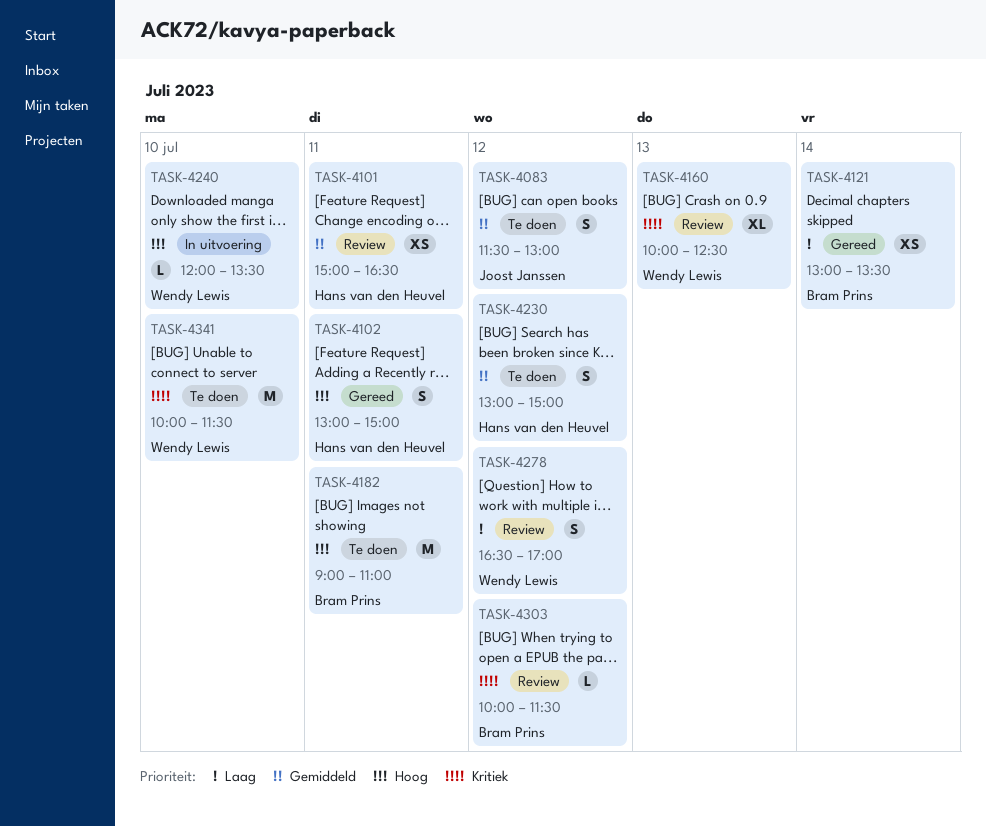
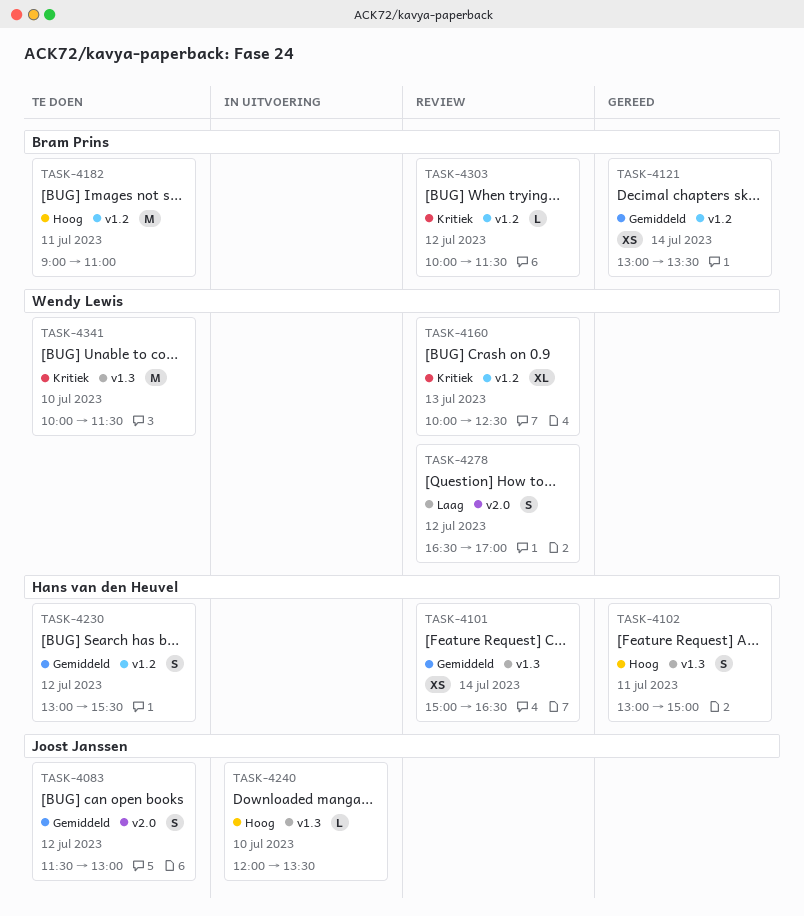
TASK-4101, day: Jul 11 -> Jul 14
TASK-4121, priority: Laag -> Gemiddeld
TASK-4230, ends: 15:00 -> 15:30
TASK-4240, owner: Wendy Lewis -> Joost Janssen

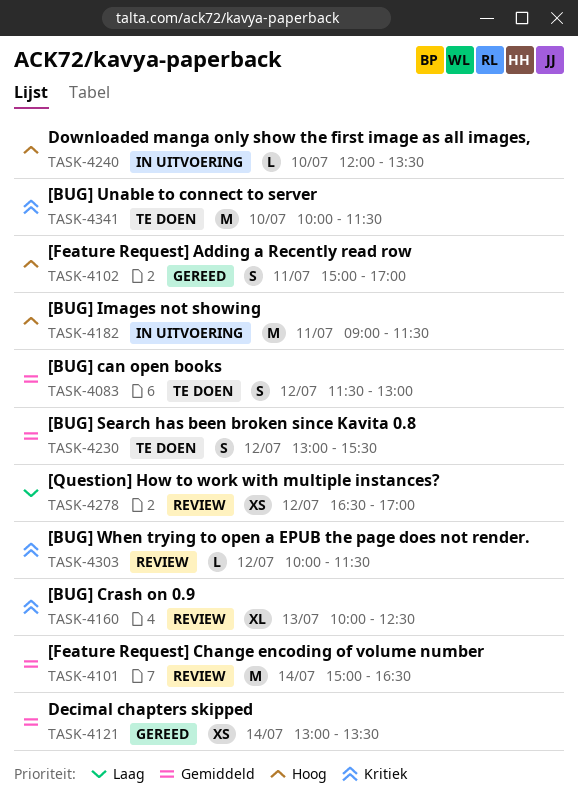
TASK-4101, estimate: XS -> M
TASK-4102, begins: 13:00 -> 15:00
TASK-4102, ends: 15:00 -> 17:00
TASK-4182, status: Te doen -> In uitvoering
TASK-4182, ends: 11:00 -> 11:30
TASK-4278, estimate: S -> XS

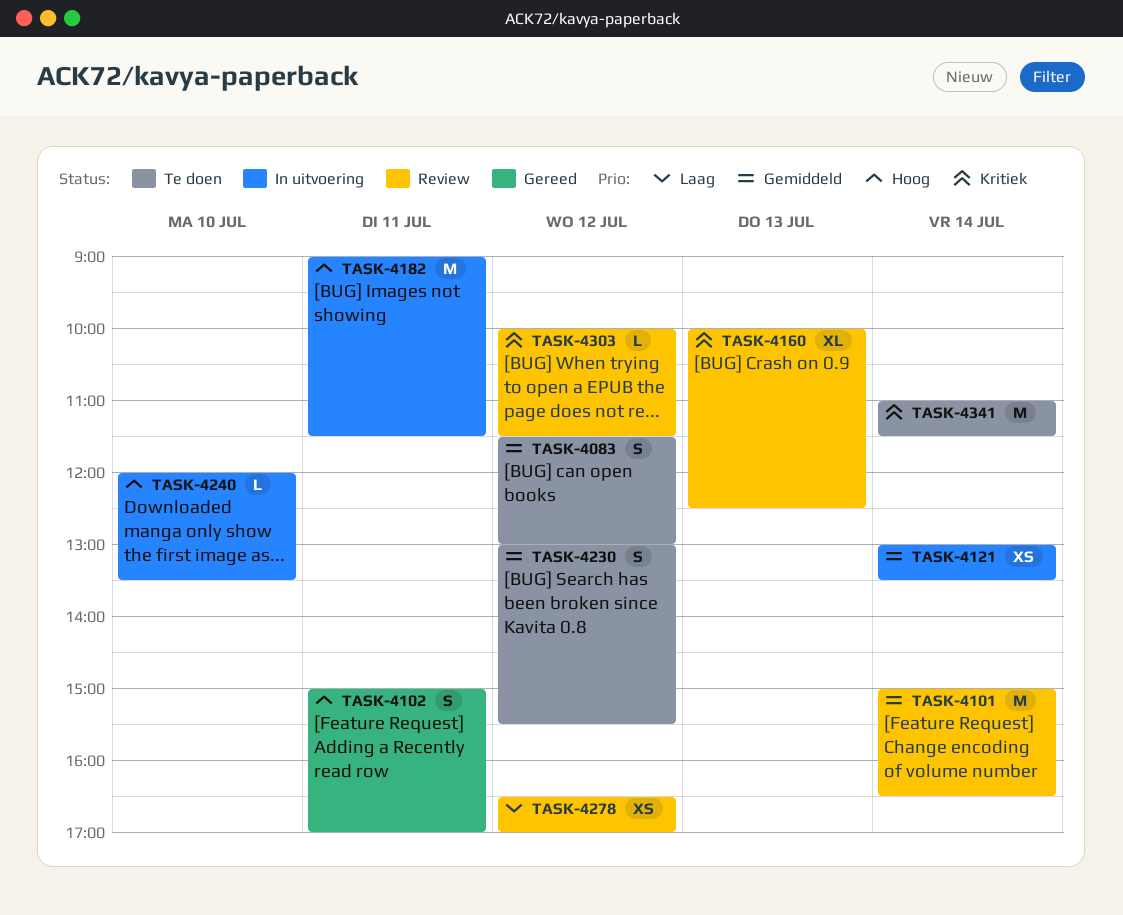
TASK-4121, status: Gereed -> In uitvoering
TASK-4341, day: Jul 10 -> Jul 14
TASK-4341, begins: 10:00 -> 11:00

